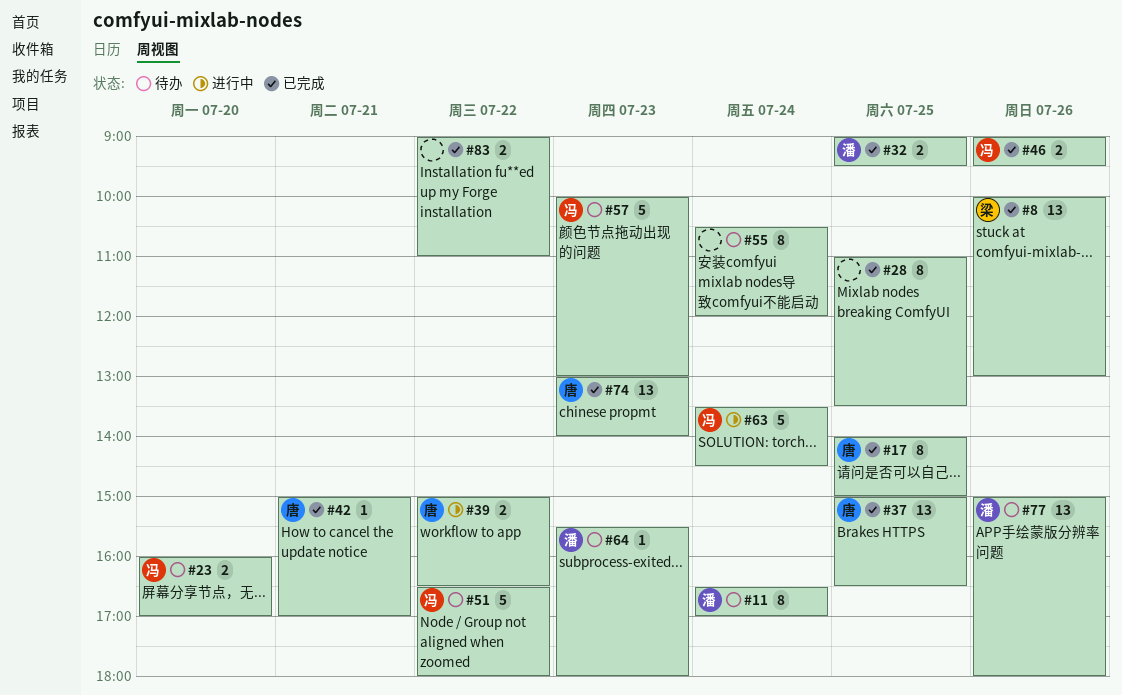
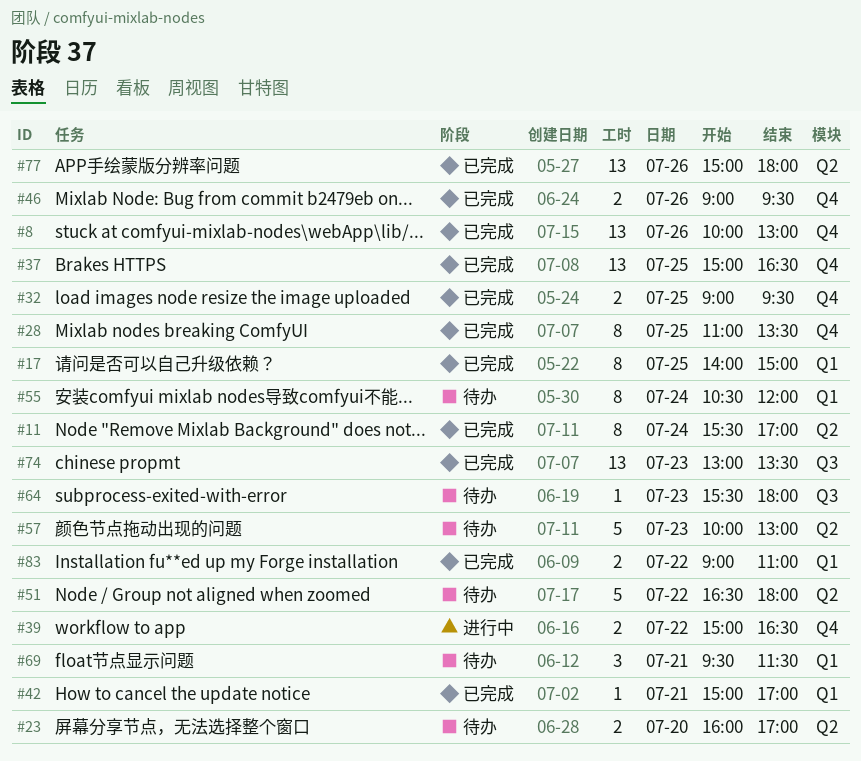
#11, status: 待办 -> 已完成
#11, begins: 16:30 -> 15:30
#63: present -> none
#69: none -> present
#74, ends: 14:00 -> 13:30
#77, status: 待办 -> 已完成

